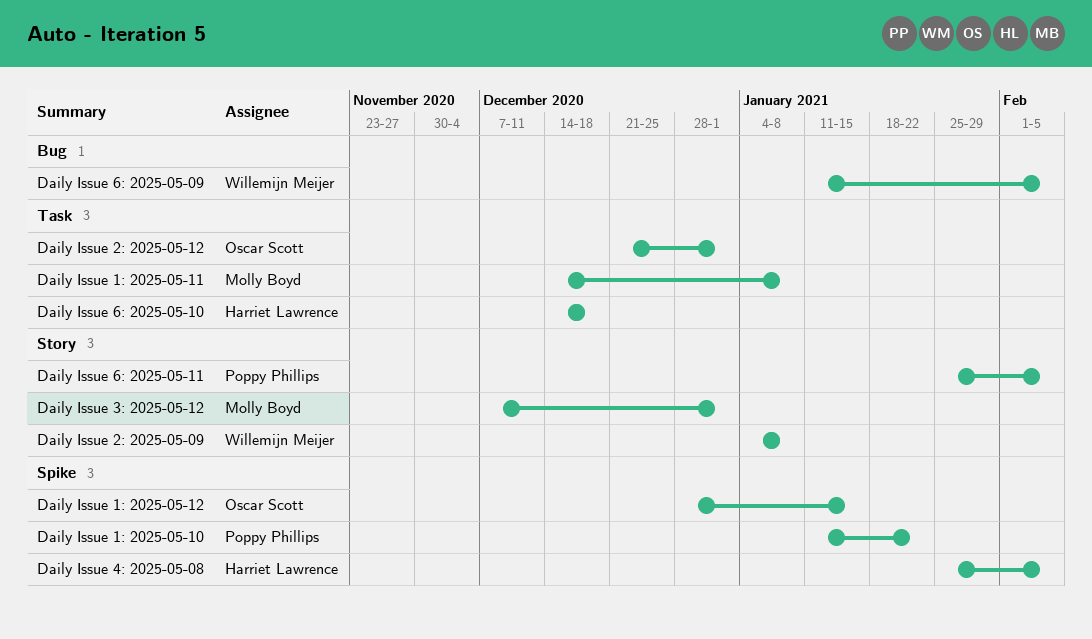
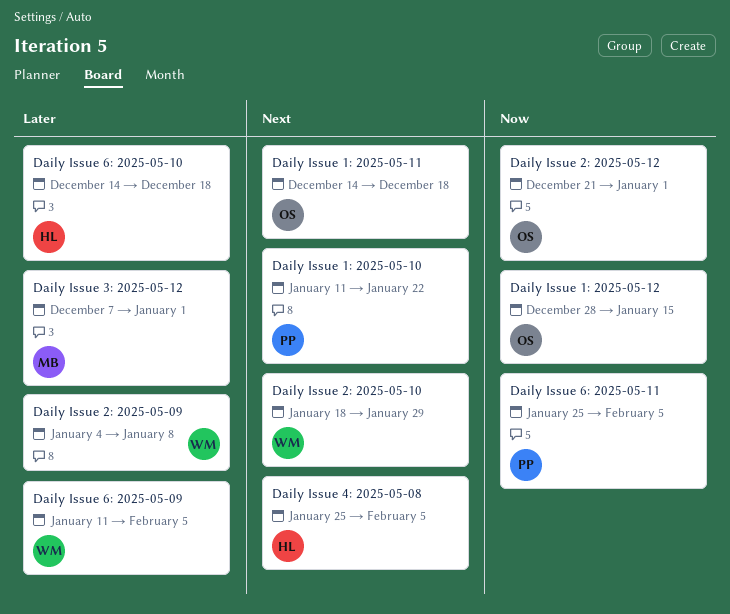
Daily Issue 1: 2025-05-11, owner: Molly Boyd -> Oscar Scott
Daily Issue 1: 2025-05-11, due: Jan 8 -> Dec 18
Daily Issue 2: 2025-05-10: none -> present

